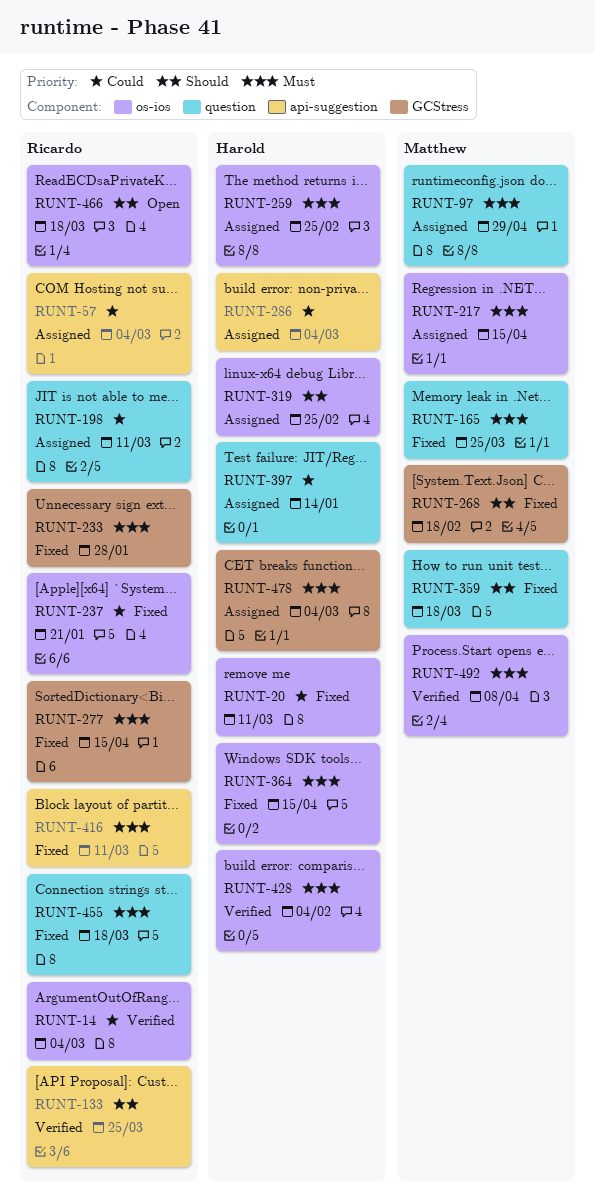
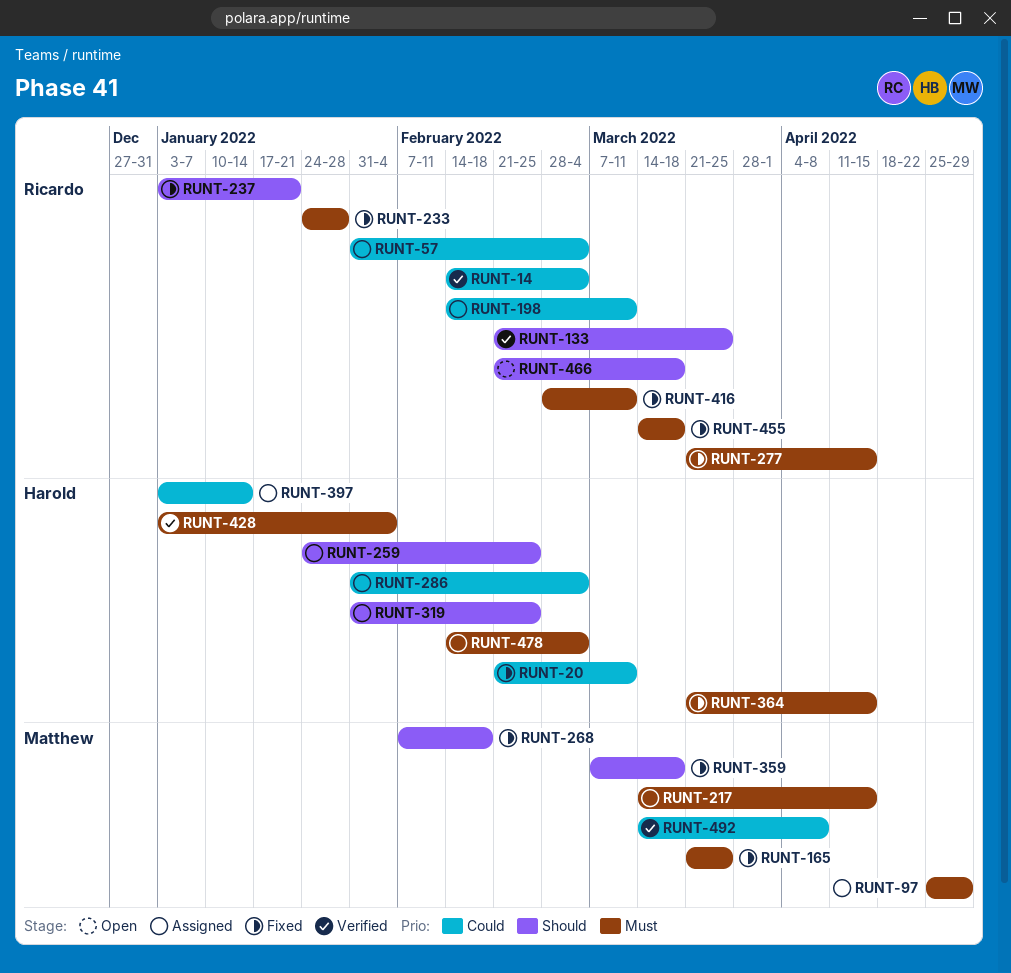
RUNT-237, priority: Could -> Should
RUNT-259, priority: Must -> Should
RUNT-492, priority: Must -> Could

